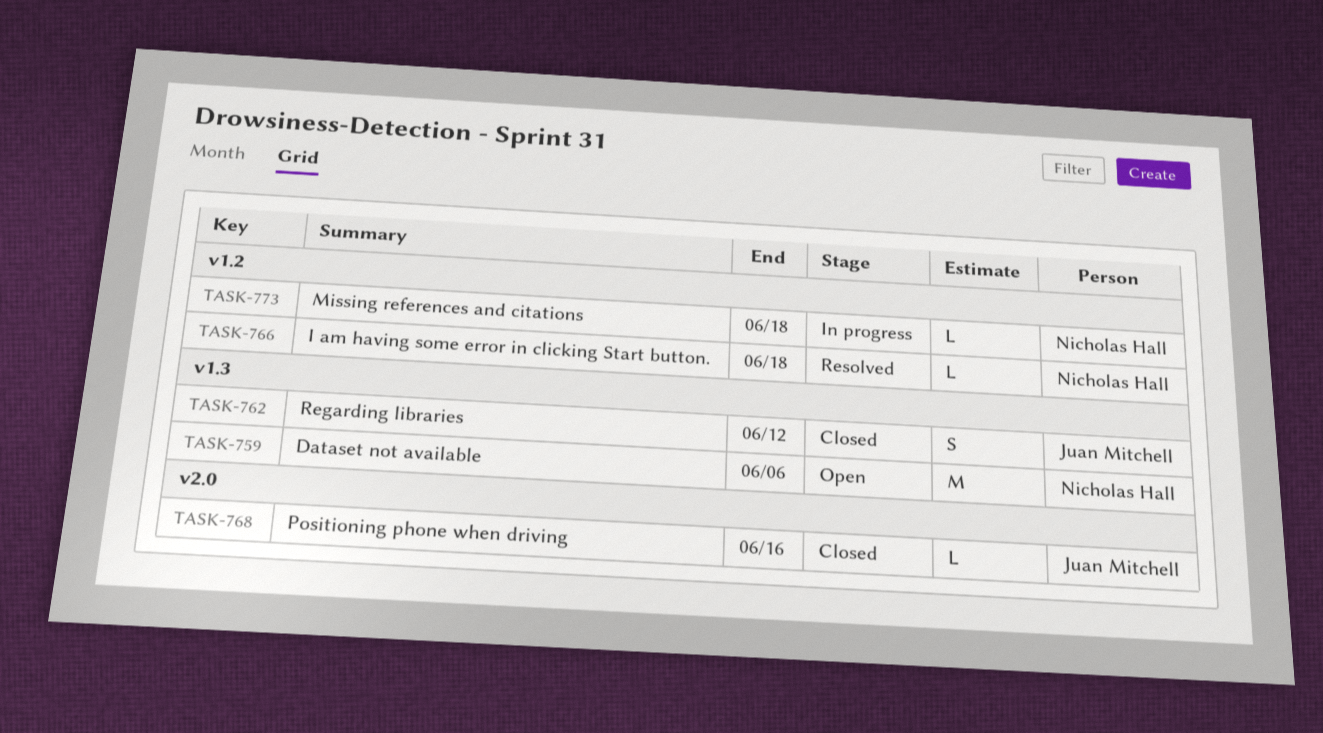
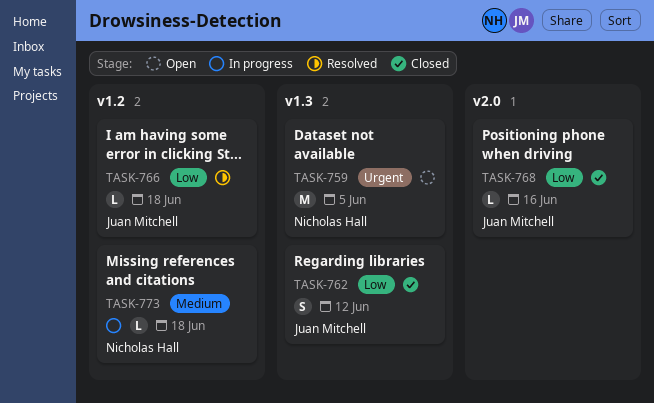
TASK-759, due: Jun 6 -> Jun 5
TASK-766, owner: Nicholas Hall -> Juan Mitchell

